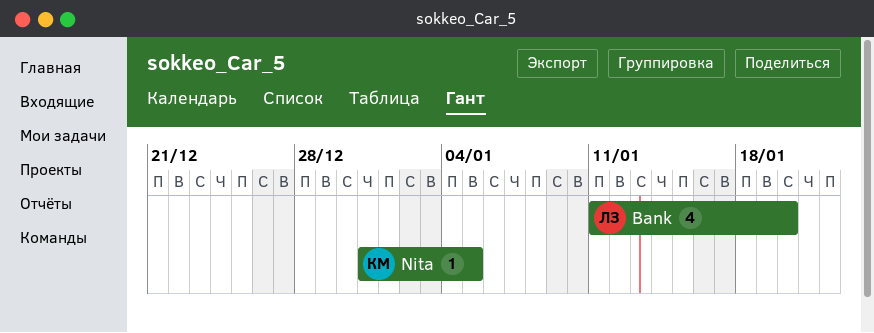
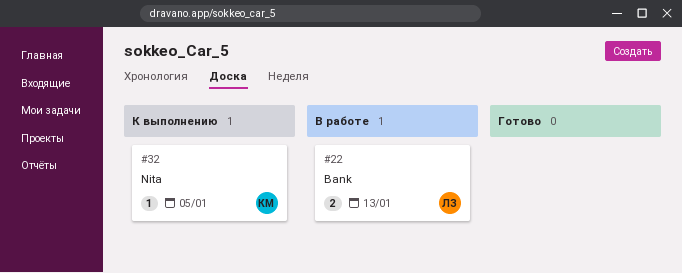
Bank, estimate: 4 -> 2
Bank, due: Jan 20 -> Jan 13

